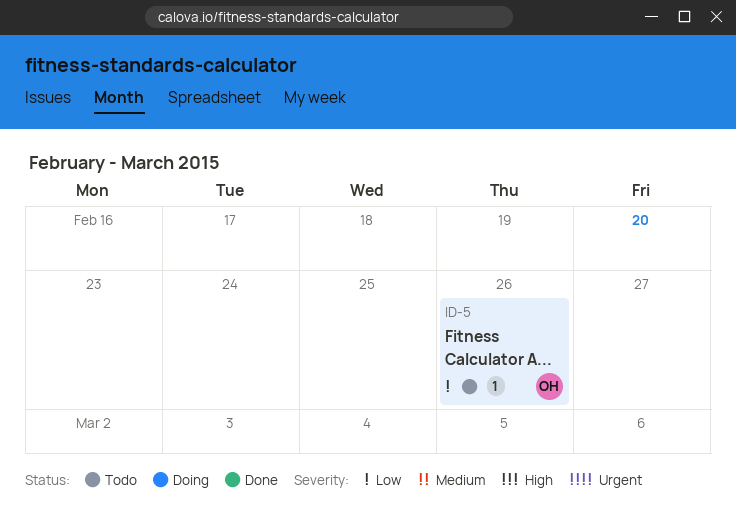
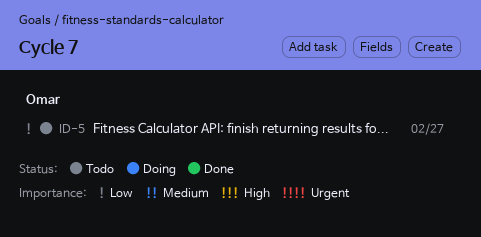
ID-5, due: Feb 26 -> Feb 27

